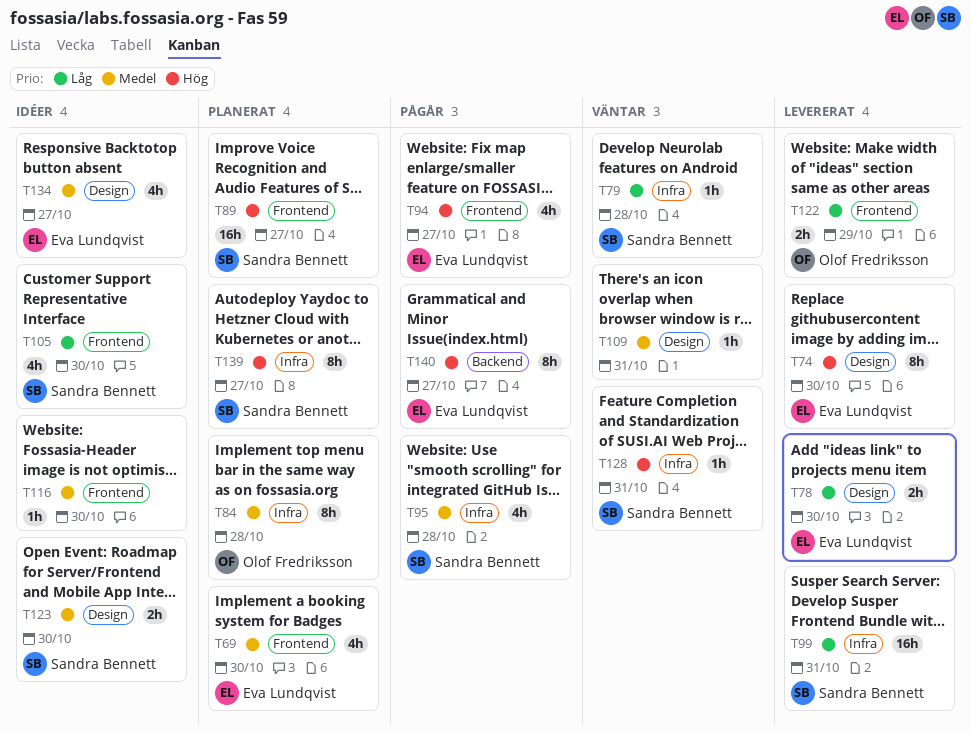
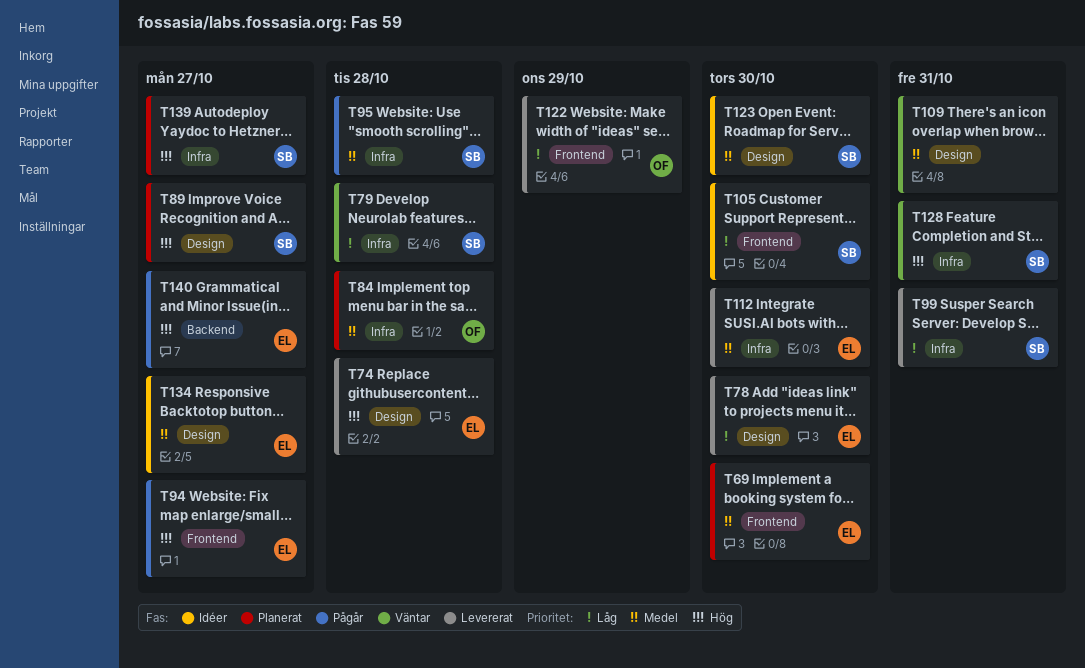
T74, due: Oct 30 -> Oct 28
T89, label: Frontend -> Design
T112: none -> present
T116: present -> none

